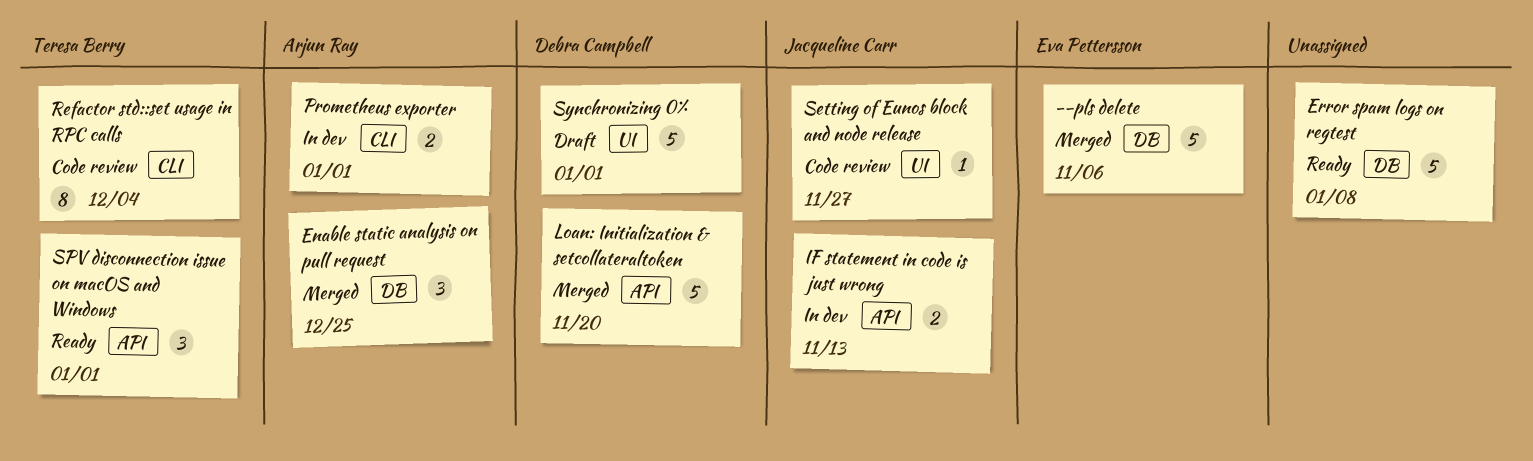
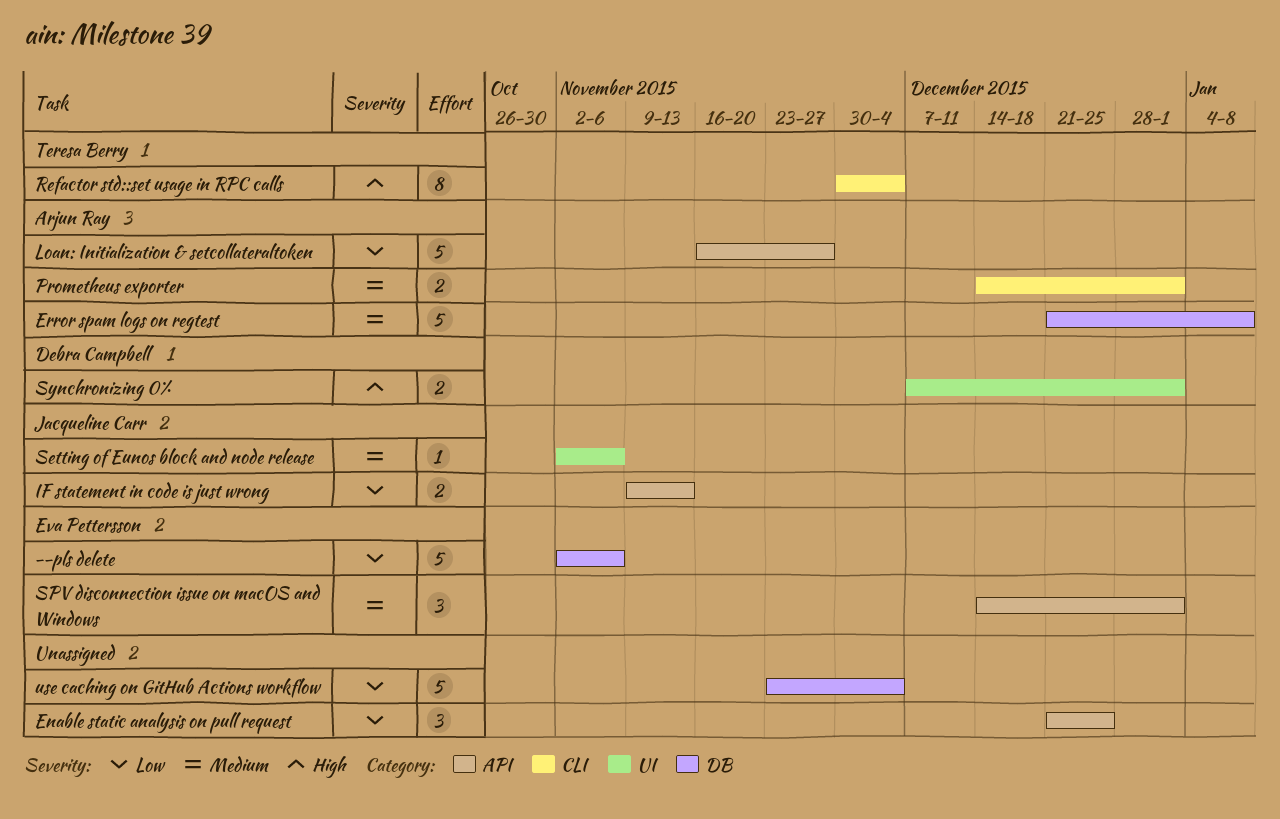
Enable static analysis on pull request, owner: Arjun Ray -> none
Enable static analysis on pull request, label: DB -> API
Error spam logs on regtest, owner: none -> Arjun Ray
Loan: Initialization & setcollateraltoken, owner: Debra Campbell -> Arjun Ray
Loan: Initialization & setcollateraltoken, due: Nov 20 -> Nov 27
Setting of Eunos block and node release, due: Nov 27 -> Nov 6
SPV disconnection issue on macOS and Windows, owner: Teresa Berry -> Eva Pettersson
Synchronizing 0%, estimate: 5 -> 2
use caching on GitHub Actions workflow: none -> present

